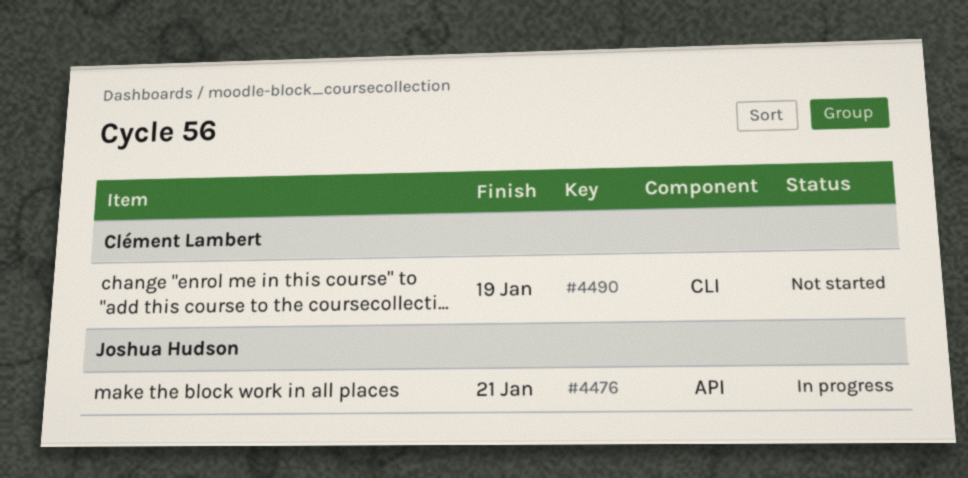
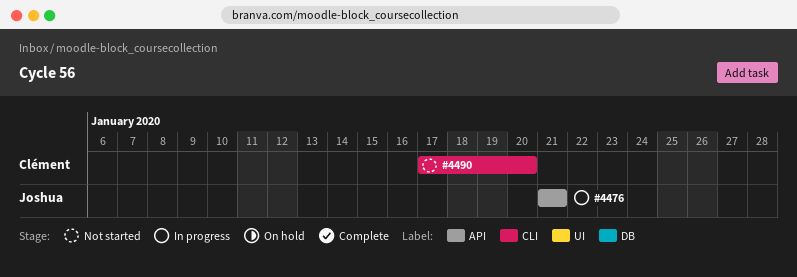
#4490, due: Jan 19 -> Jan 20

